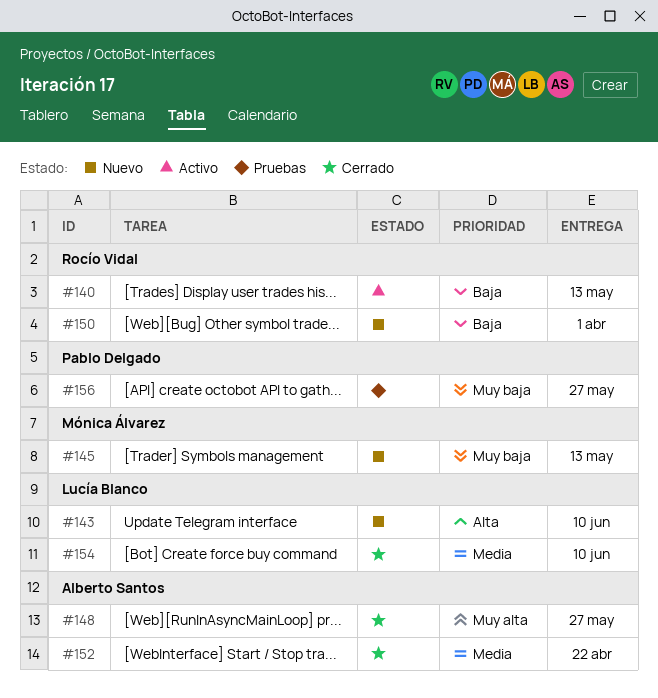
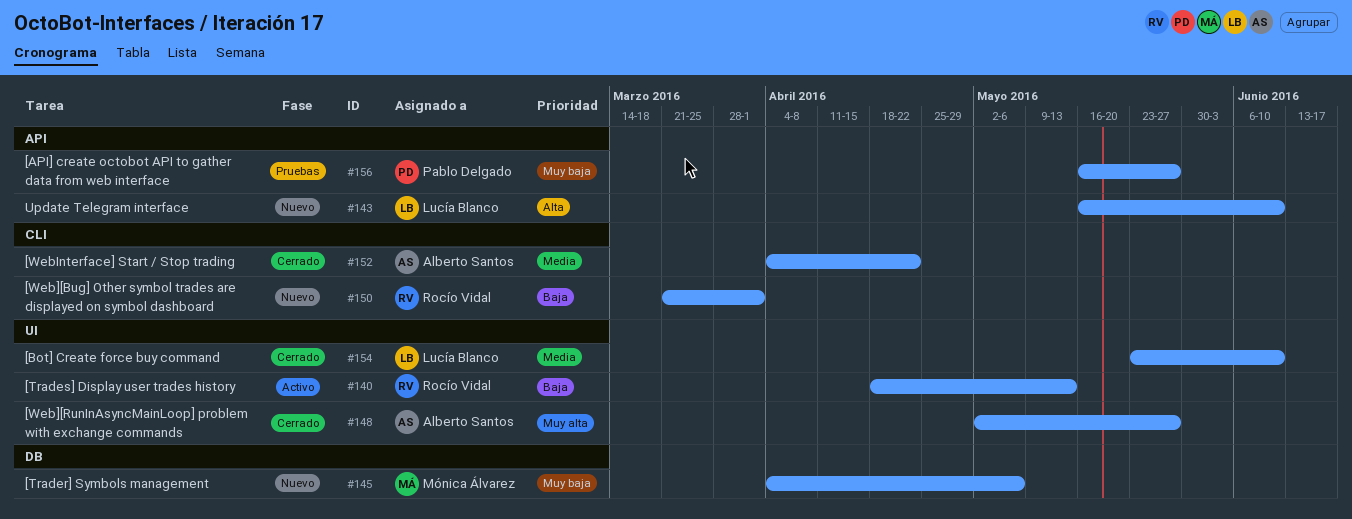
#145, due: May 13 -> May 6

